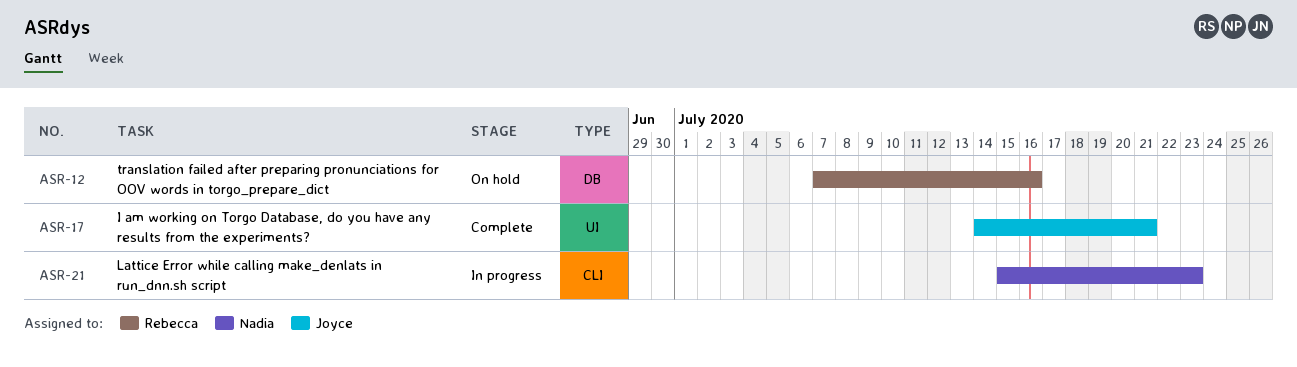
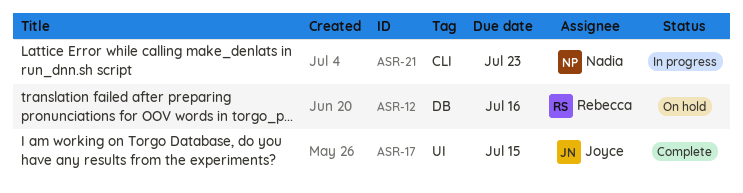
ASR-17, due: Jul 21 -> Jul 15

